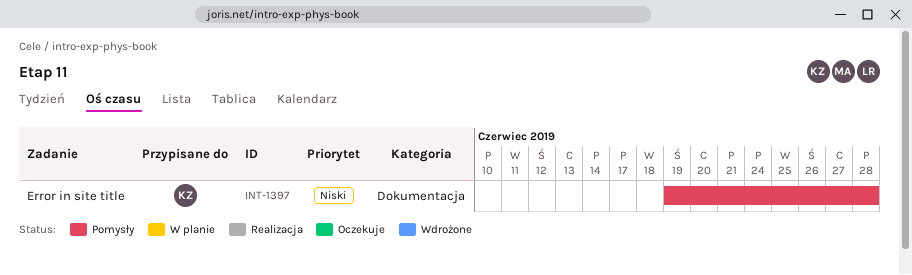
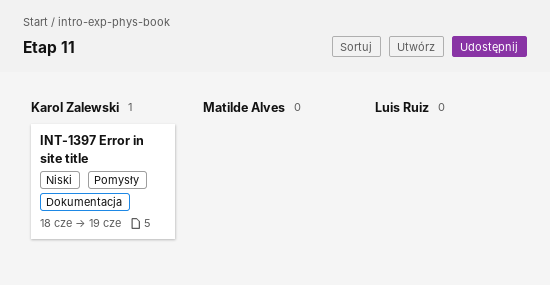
INT-1397, start: Jun 19 -> Jun 18
INT-1397, due: Jun 28 -> Jun 19

